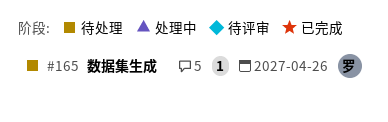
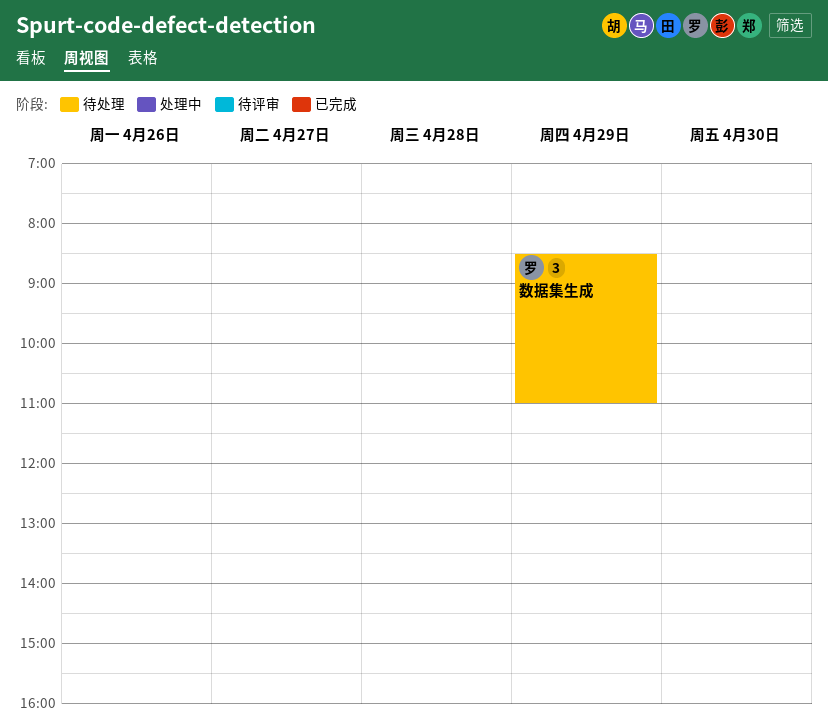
数据集生成, estimate: 1 -> 3
数据集生成, day: Apr 26 -> Apr 29

